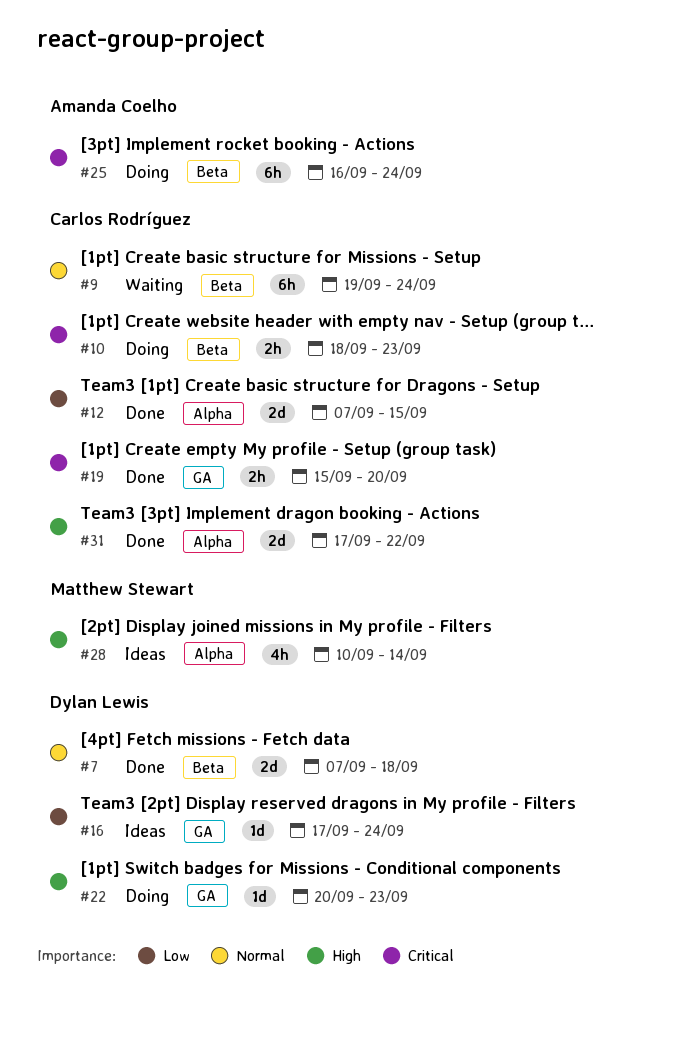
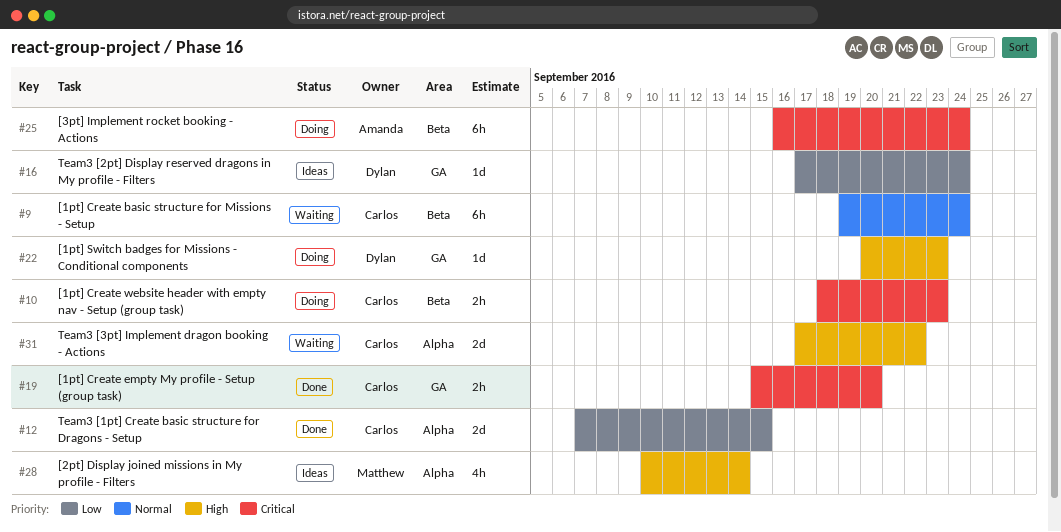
#7: present -> none
#31, status: Done -> Waiting

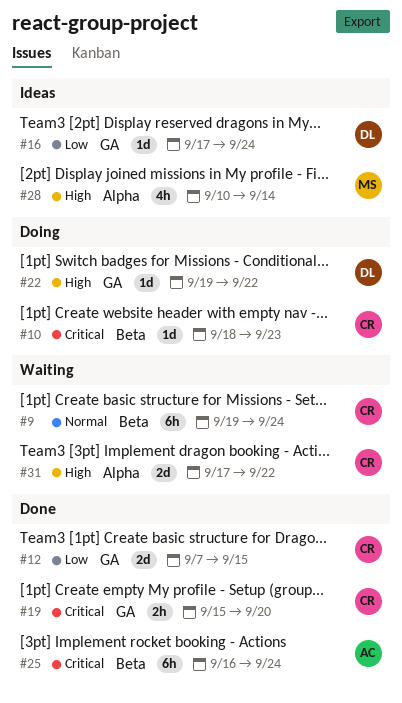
#10, estimate: 2h -> 1d
#12, label: Alpha -> GA
#22, start: Sep 20 -> Sep 19
#22, due: Sep 23 -> Sep 22
#25, status: Doing -> Done

